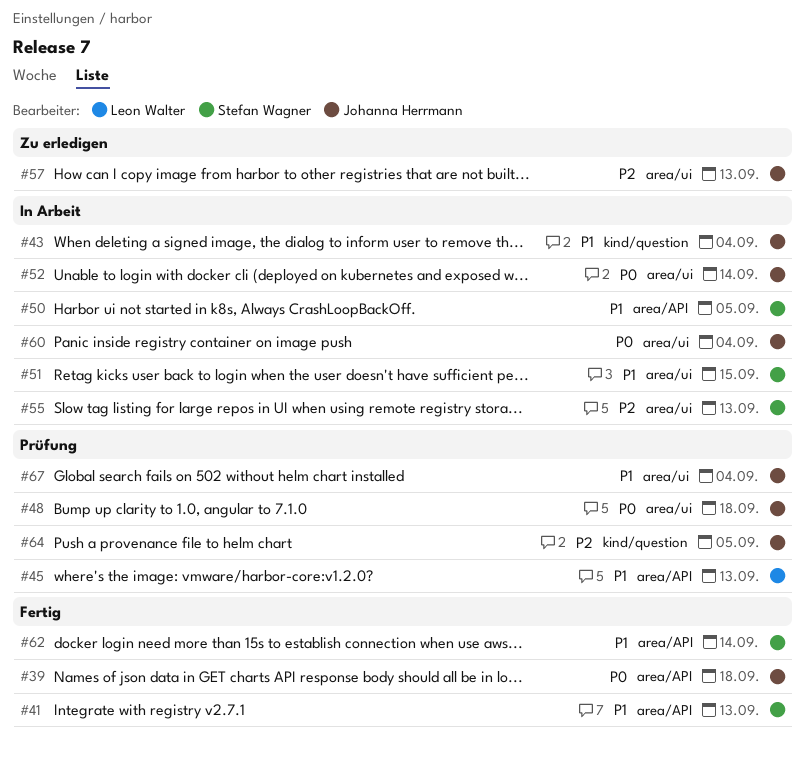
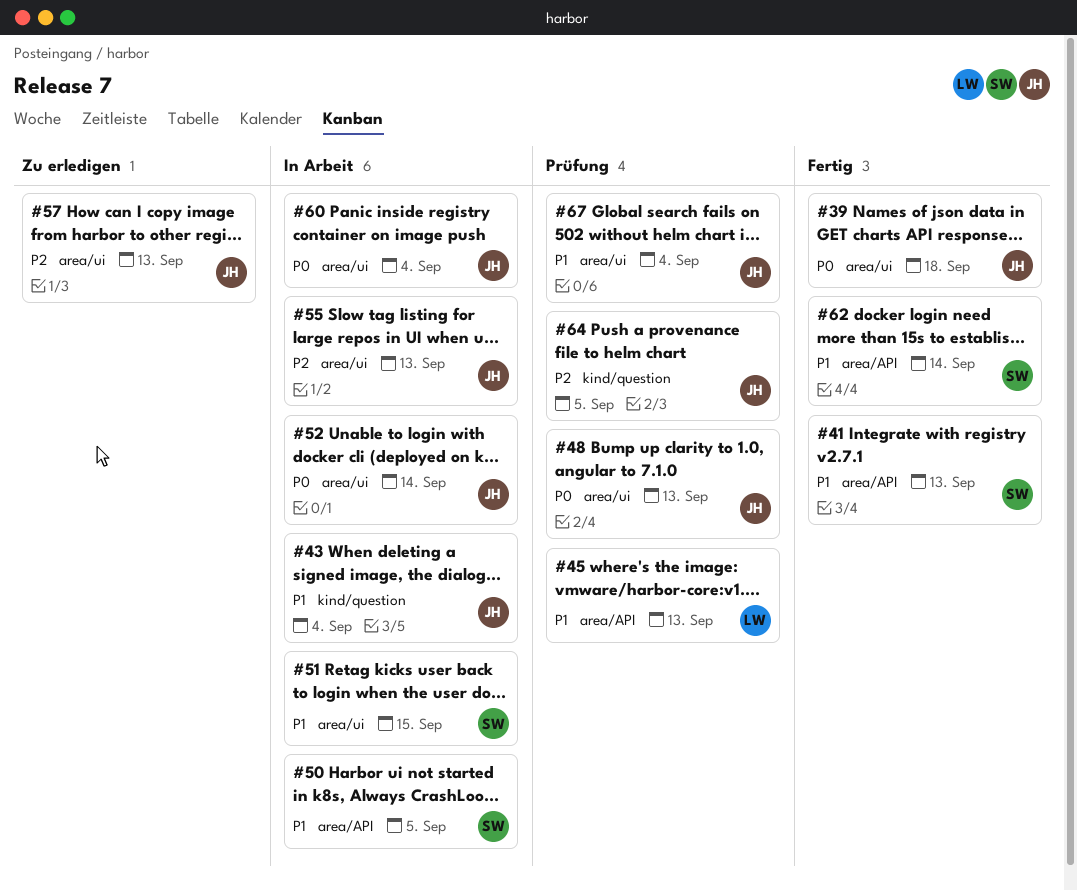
#39, label: area/API -> area/ui
#48, due: Sep 18 -> Sep 13
#55, owner: Stefan Wagner -> Johanna Herrmann

